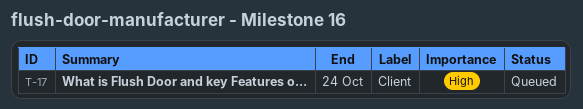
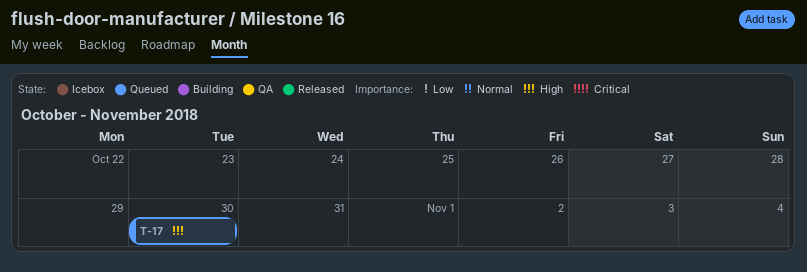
T-17, due: Oct 24 -> Oct 30

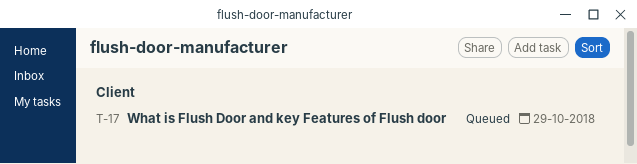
T-17, due: Oct 30 -> Oct 29

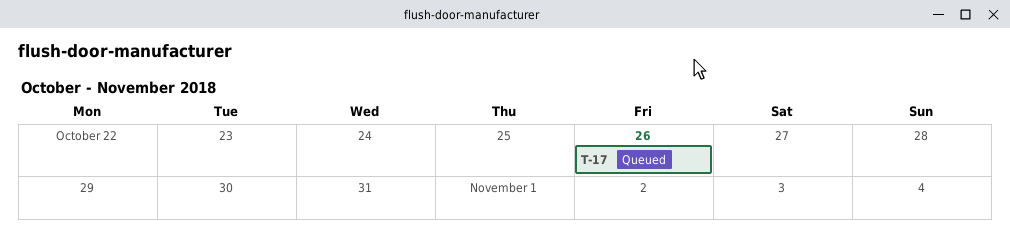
T-17, due: Oct 29 -> Oct 26

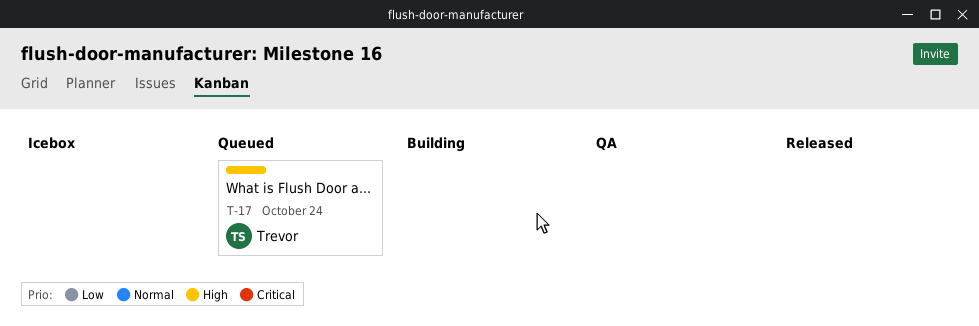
T-17, due: Oct 26 -> Oct 24

